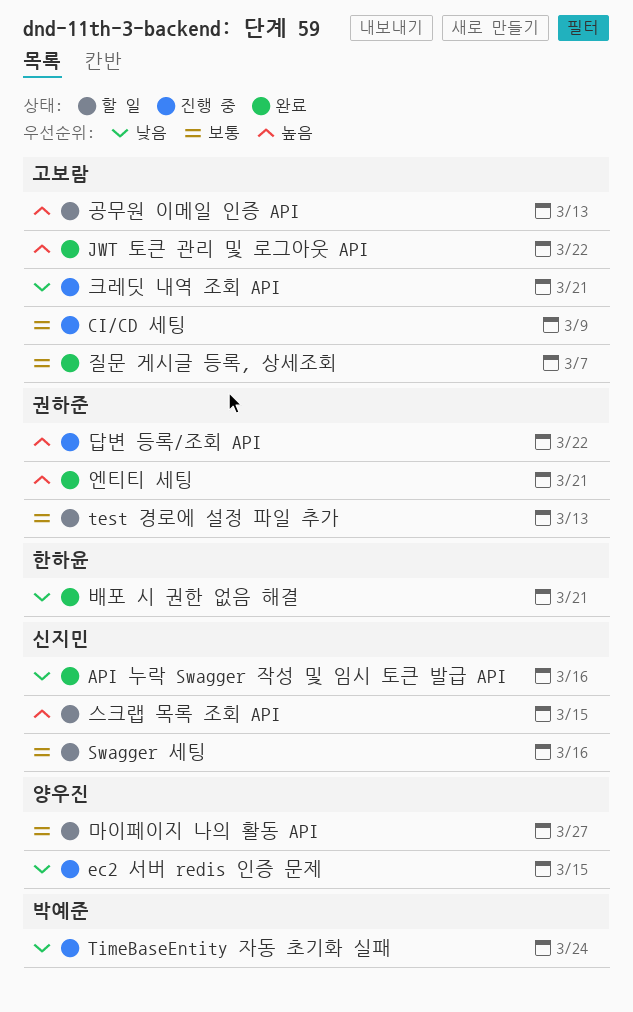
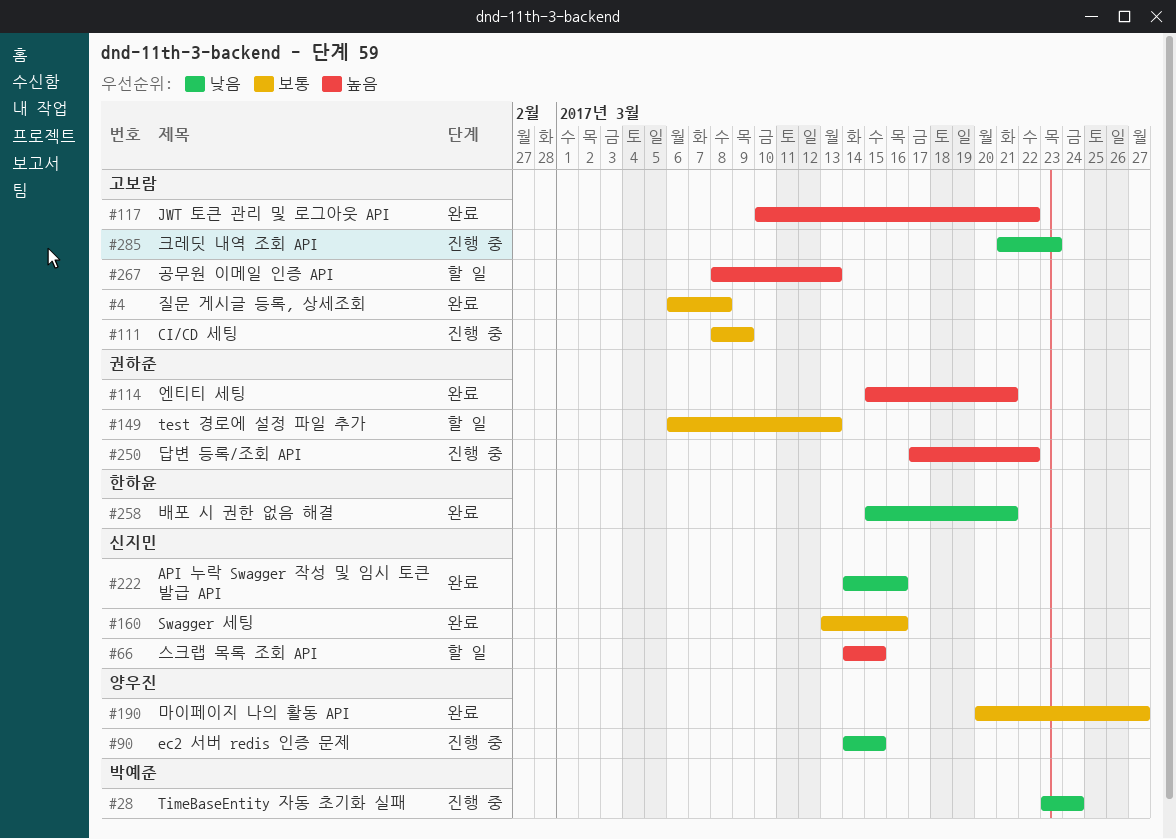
Swagger 세팅, status: 할 일 -> 완료
마이페이지 나의 활동 API, status: 할 일 -> 완료
질문 게시글 등록, 상세조회, due: Mar 7 -> Mar 8
크레딧 내역 조회 API, due: Mar 21 -> Mar 23

